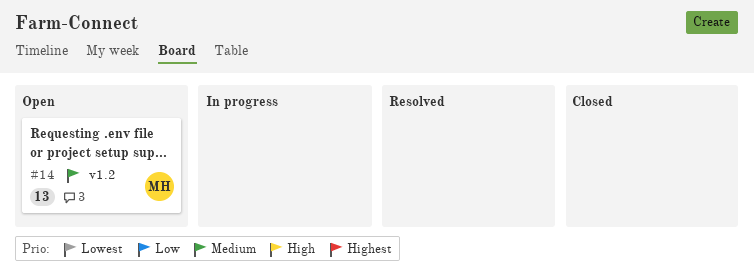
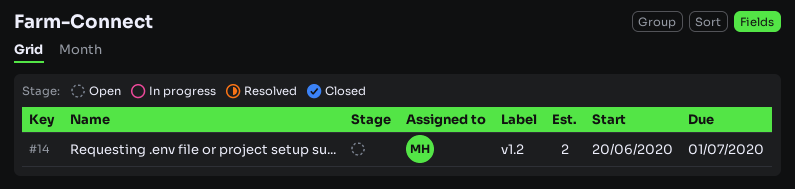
#14, estimate: 13 -> 2

